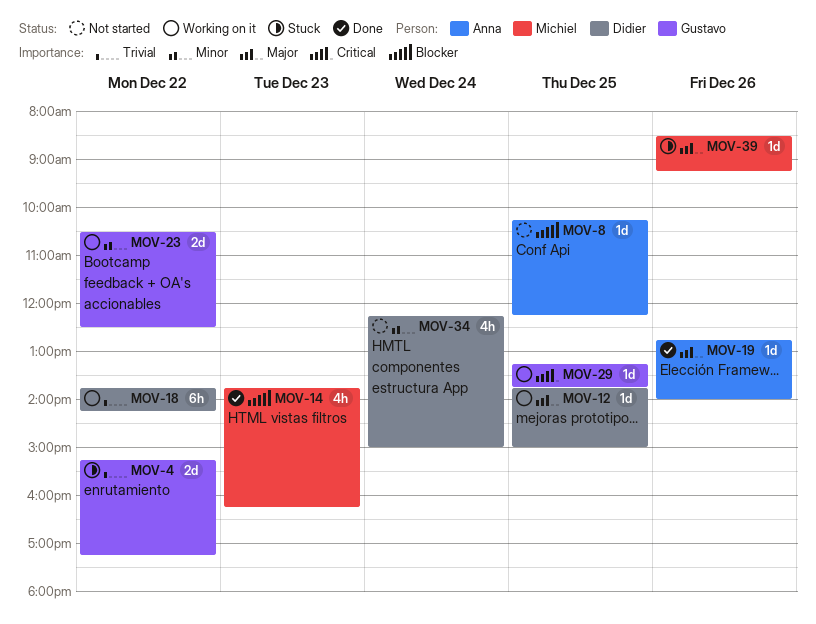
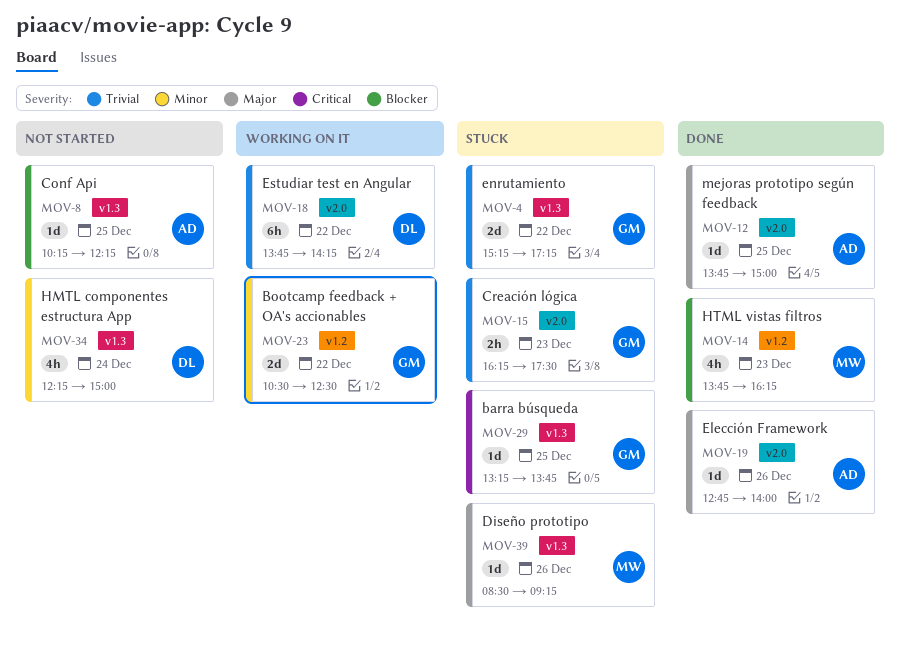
MOV-12, status: Working on it -> Done
MOV-12, owner: Didier -> Anna
MOV-15: none -> present
MOV-29, status: Working on it -> Stuck

